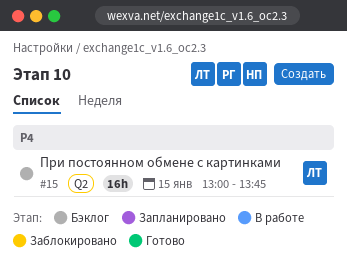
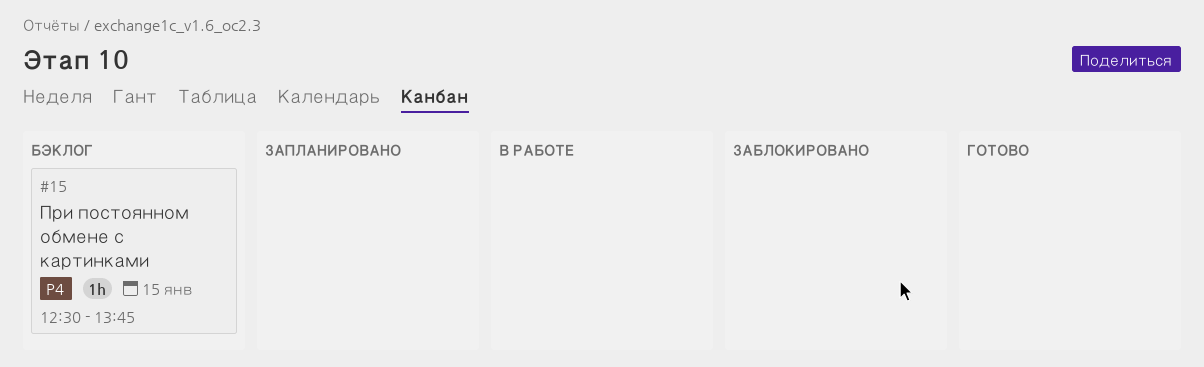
#15, estimate: 16h -> 1h
#15, begins: 13:00 -> 12:30

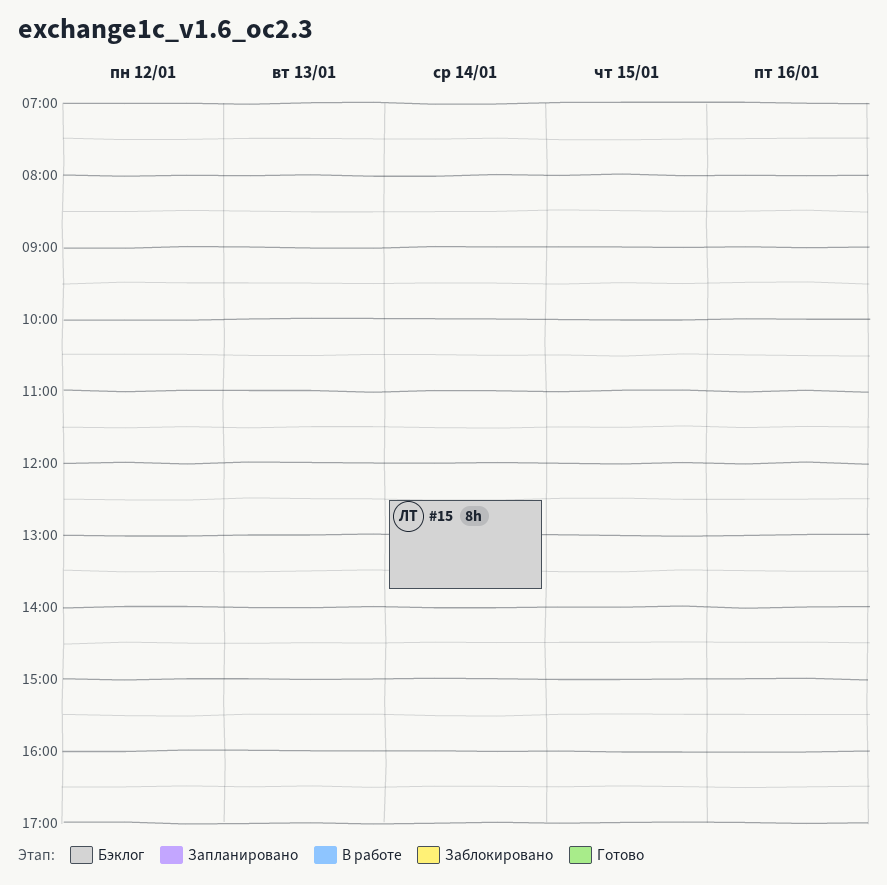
#15, estimate: 1h -> 8h
#15, day: Jan 15 -> Jan 14

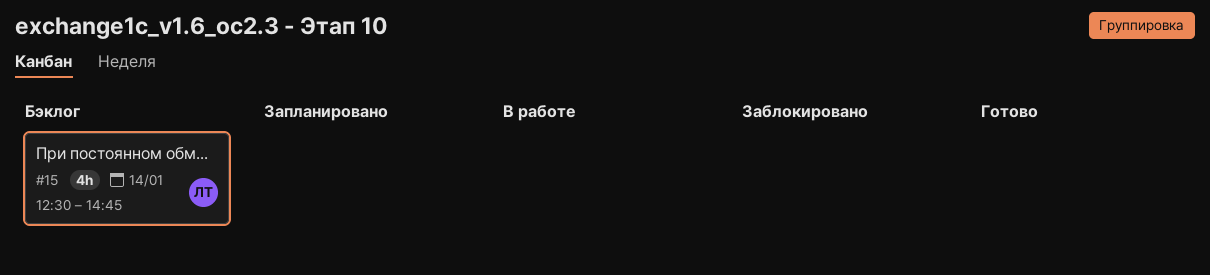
#15, estimate: 8h -> 4h
#15, ends: 13:45 -> 14:45

